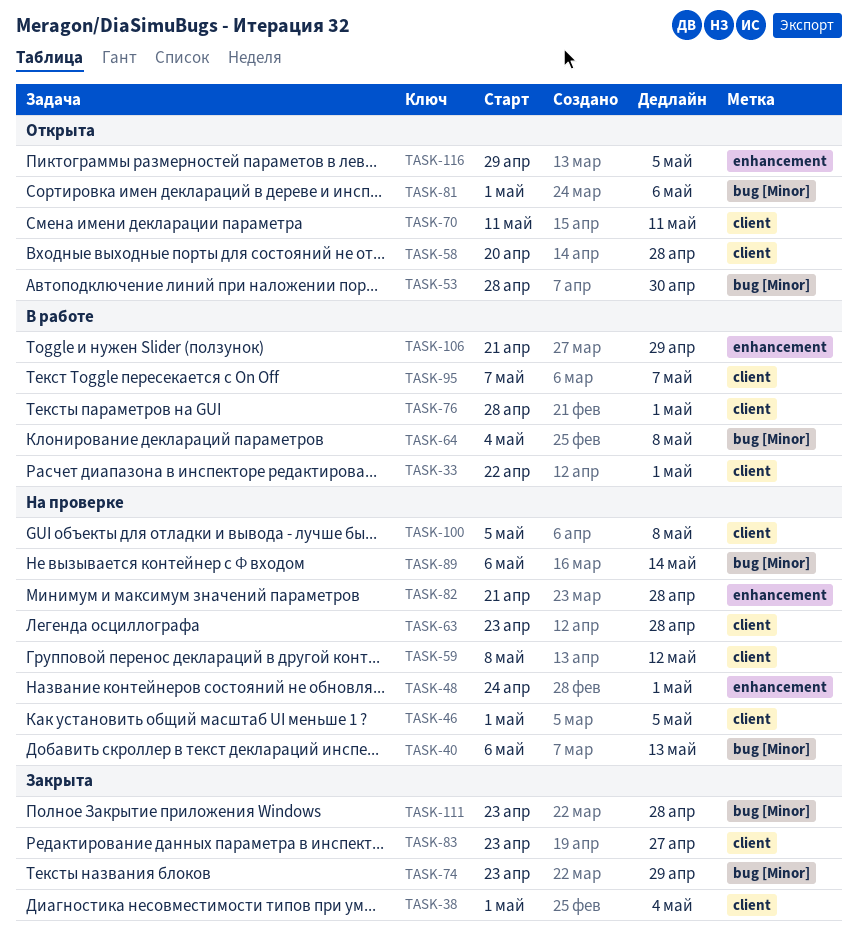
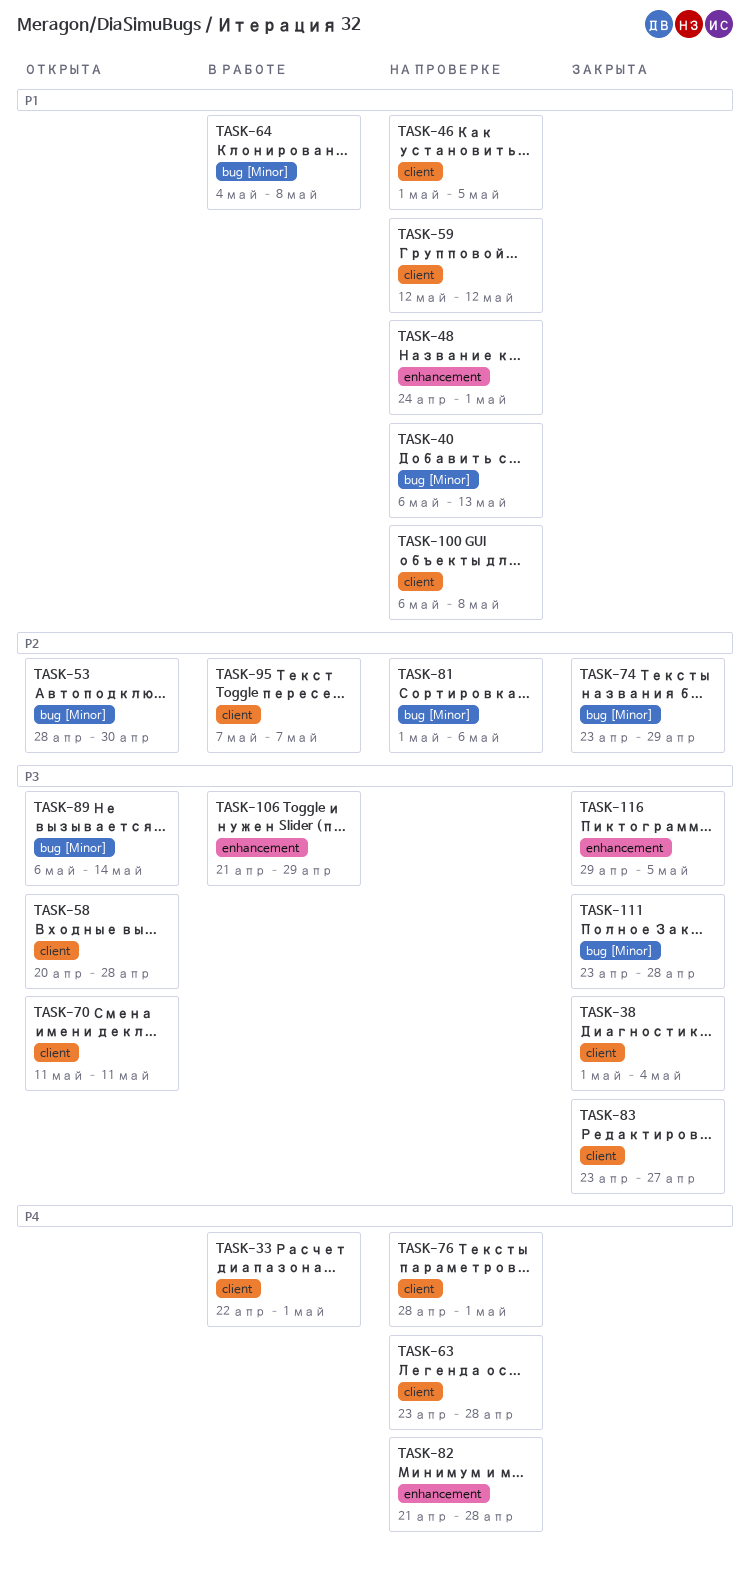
TASK-59, start: May 8 -> May 12
TASK-76, status: В работе -> На проверке
TASK-81, status: Открыта -> На проверке
TASK-89, status: На проверке -> Открыта
TASK-100, start: May 5 -> May 6
TASK-116, status: Открыта -> Закрыта

